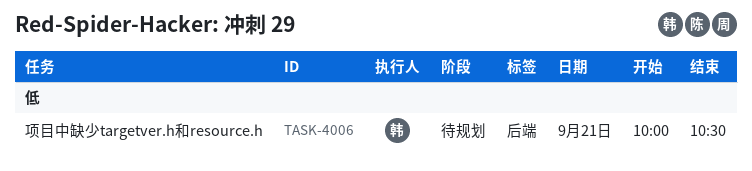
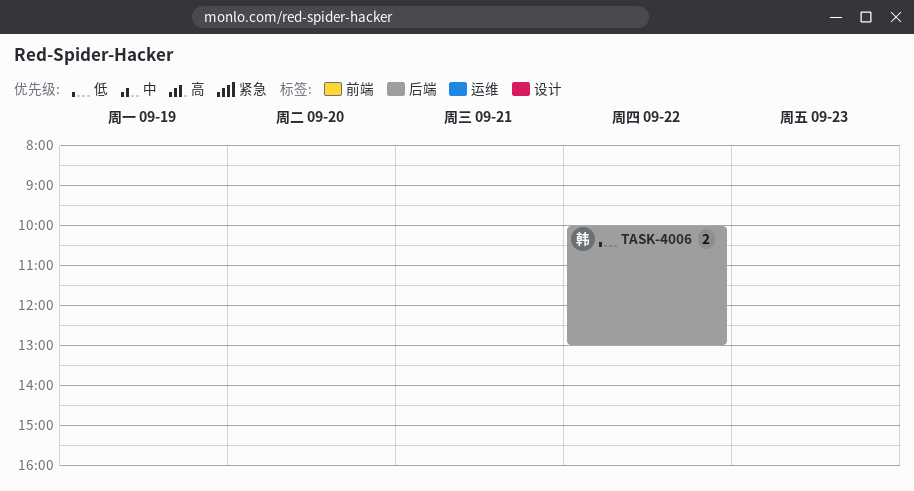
TASK-4006, day: Sep 21 -> Sep 22
TASK-4006, ends: 10:30 -> 13:00

